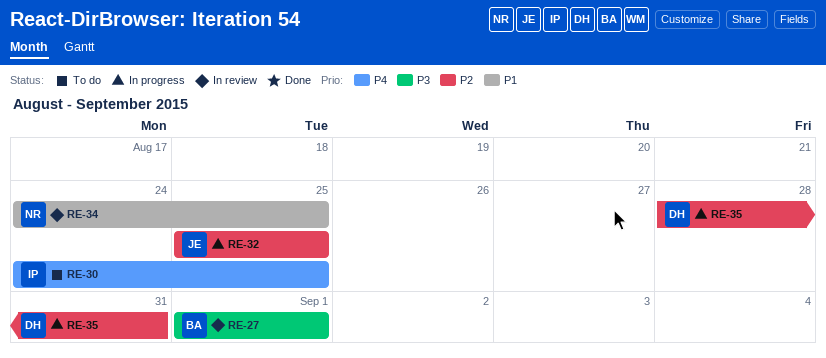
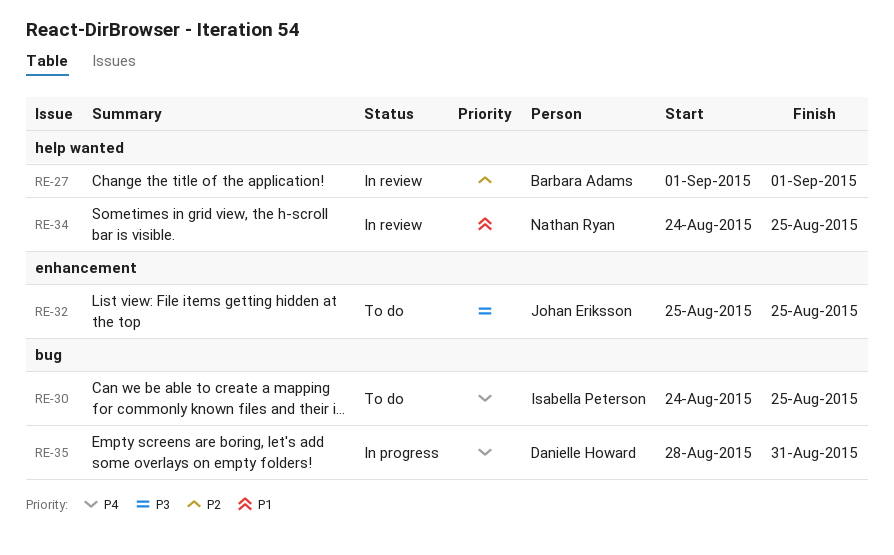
RE-27, priority: P3 -> P2
RE-32, status: In progress -> To do
RE-32, priority: P2 -> P3
RE-35, priority: P2 -> P4

